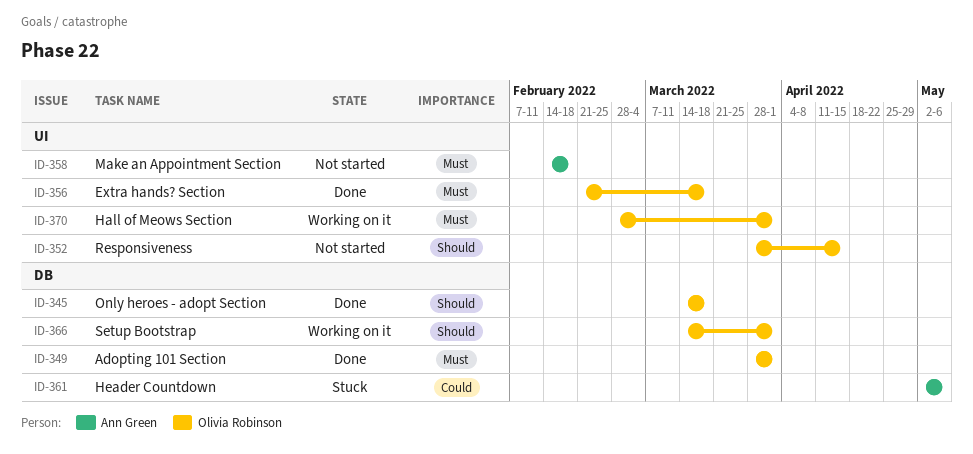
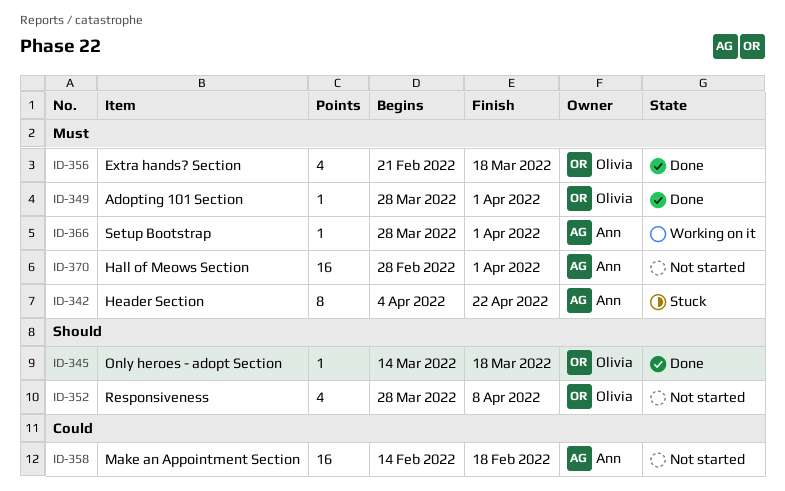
ID-342: none -> present
ID-352, due: Apr 15 -> Apr 8
ID-358, priority: Must -> Could
ID-361: present -> none
ID-366, owner: Olivia Robinson -> Ann Green
ID-366, priority: Should -> Must
ID-366, start: Mar 14 -> Mar 28
ID-370, status: Working on it -> Not started
ID-370, owner: Olivia Robinson -> Ann Green

